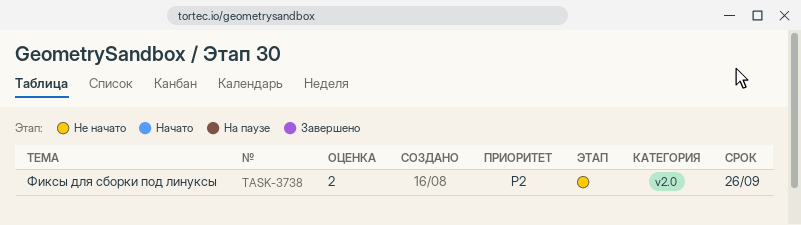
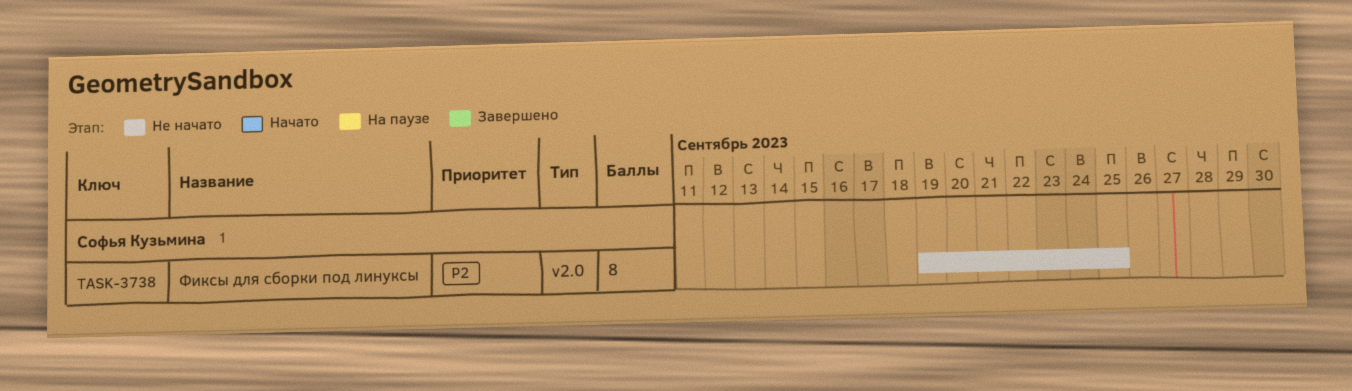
TASK-3738, estimate: 2 -> 8
TASK-3738, due: Sep 26 -> Sep 25

